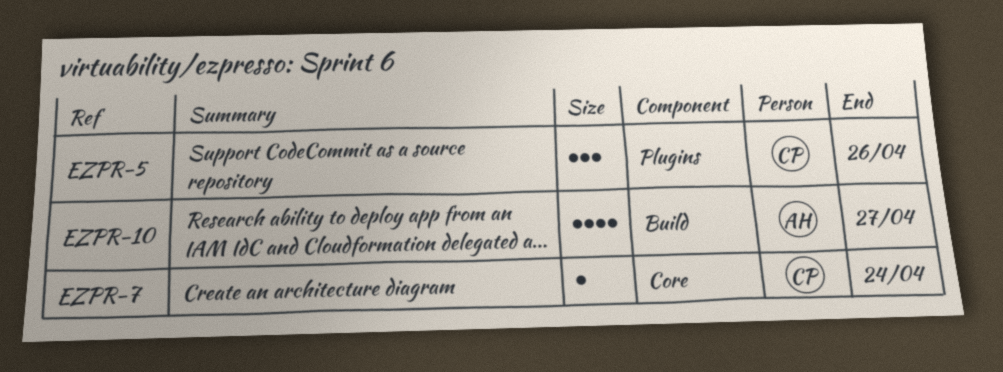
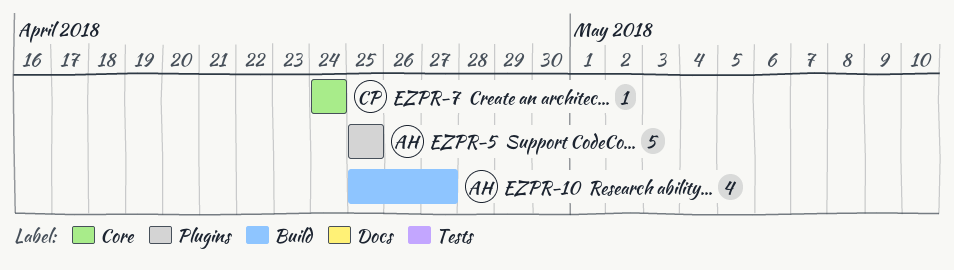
EZPR-5, owner: CP -> AH
EZPR-5, estimate: 3 -> 5
EZPR-5, due: Apr 26 -> Apr 25

